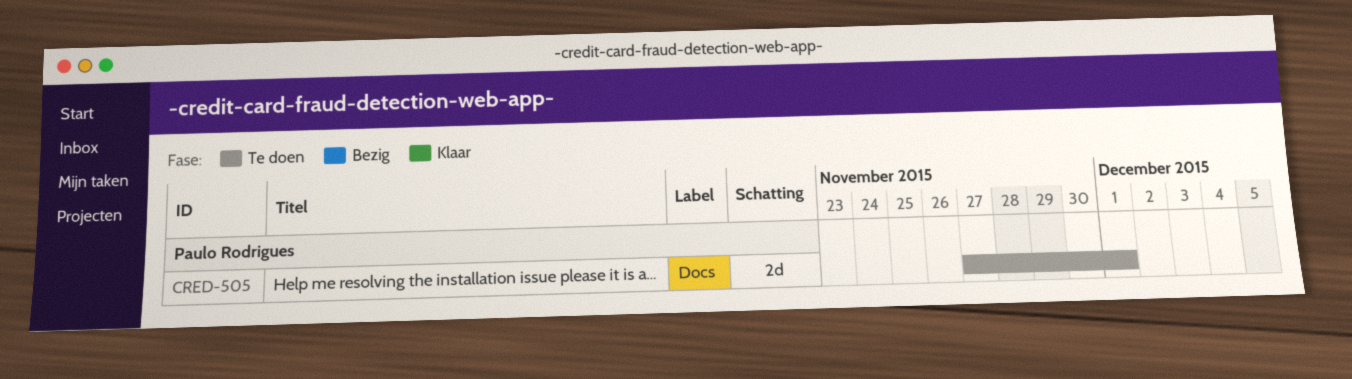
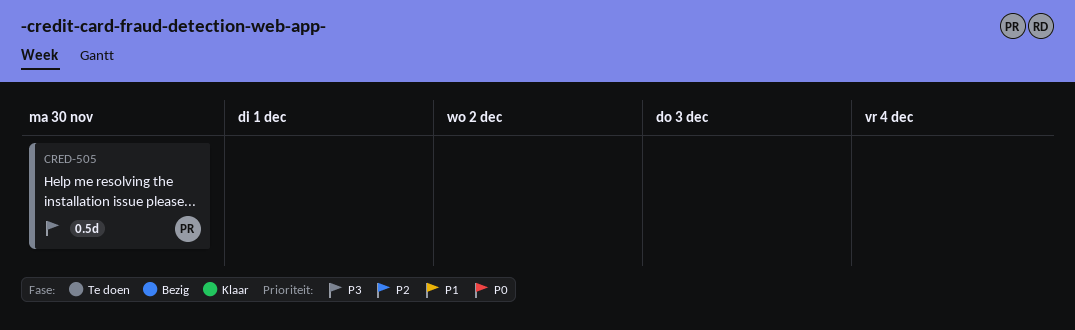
CRED-505, estimate: 2d -> 0.5d
CRED-505, due: Dec 1 -> Nov 30

